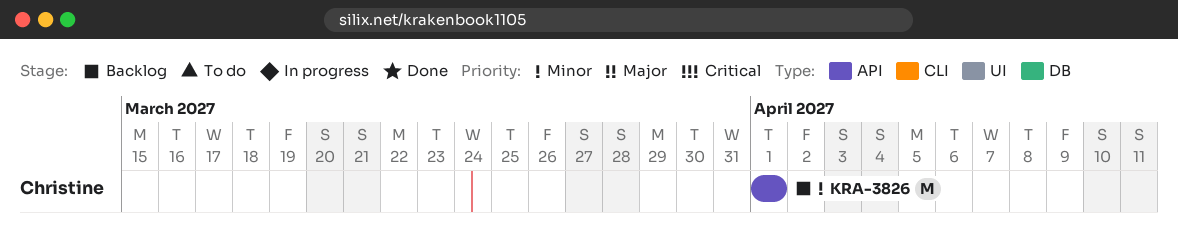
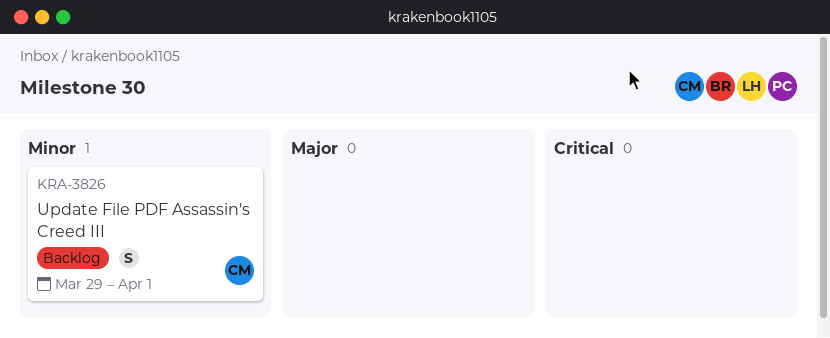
KRA-3826, estimate: M -> S
KRA-3826, start: Apr 1 -> Mar 29

